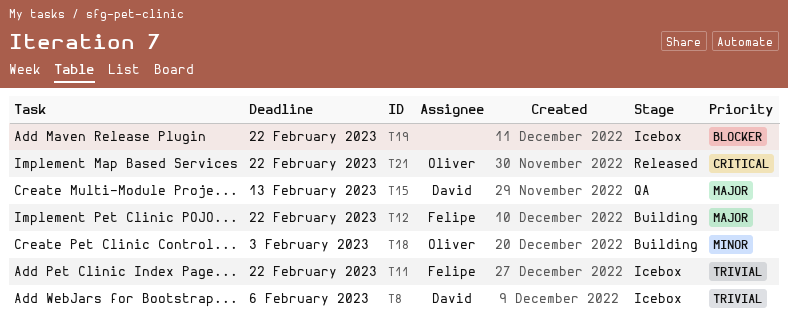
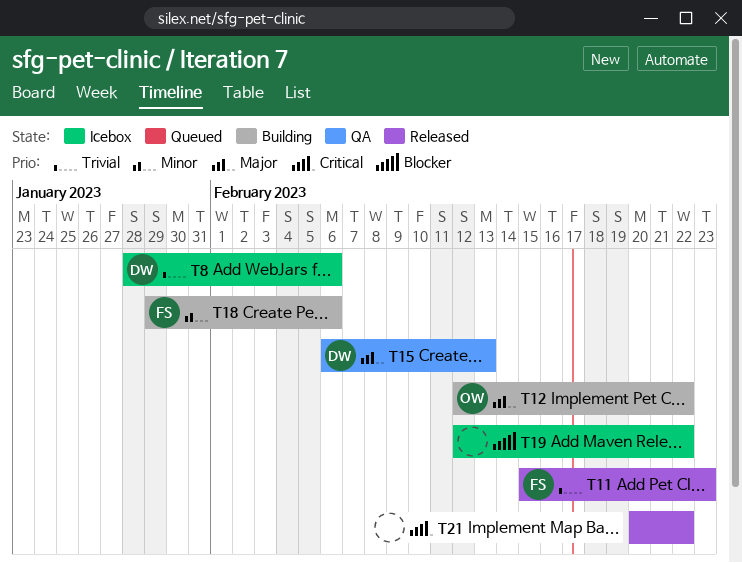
T11, status: Icebox -> Released
T11, due: Feb 22 -> Feb 23
T12, owner: Felipe -> Oliver
T18, owner: Oliver -> Felipe
T18, due: Feb 3 -> Feb 6
T21, owner: Oliver -> none

